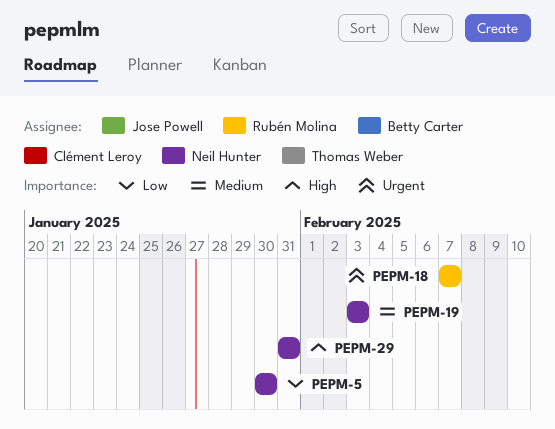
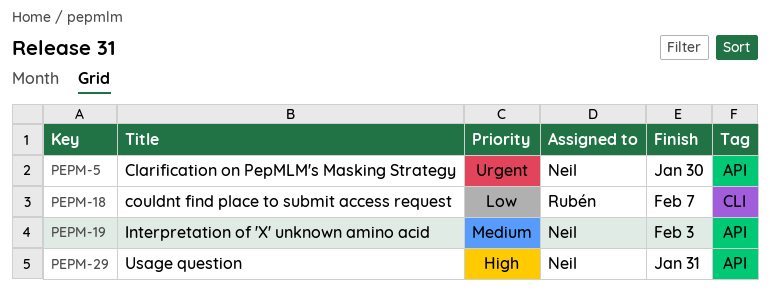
PEPM-5, priority: Low -> Urgent
PEPM-18, priority: Urgent -> Low

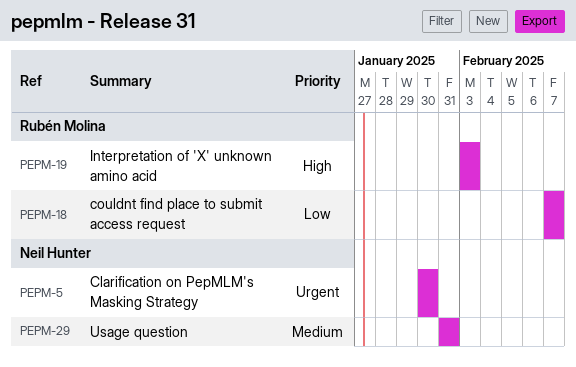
PEPM-19, owner: Neil Hunter -> Rubén Molina
PEPM-19, priority: Medium -> High
PEPM-29, priority: High -> Medium

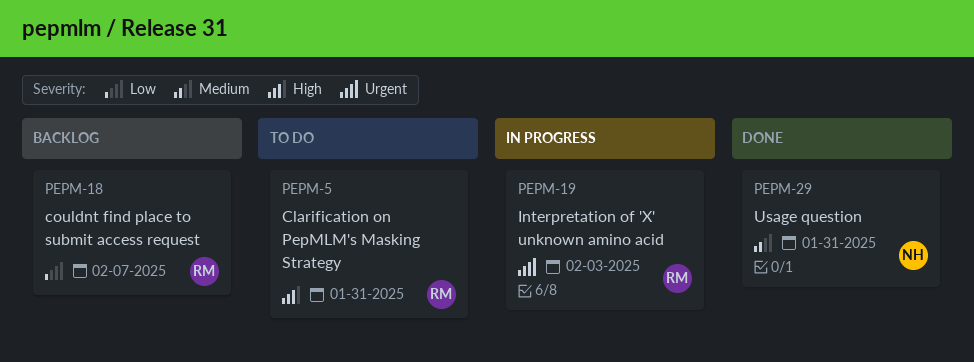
PEPM-5, owner: Neil Hunter -> Rubén Molina
PEPM-5, priority: Urgent -> High
PEPM-5, due: Jan 30 -> Jan 31
PEPM-19, priority: High -> Urgent

